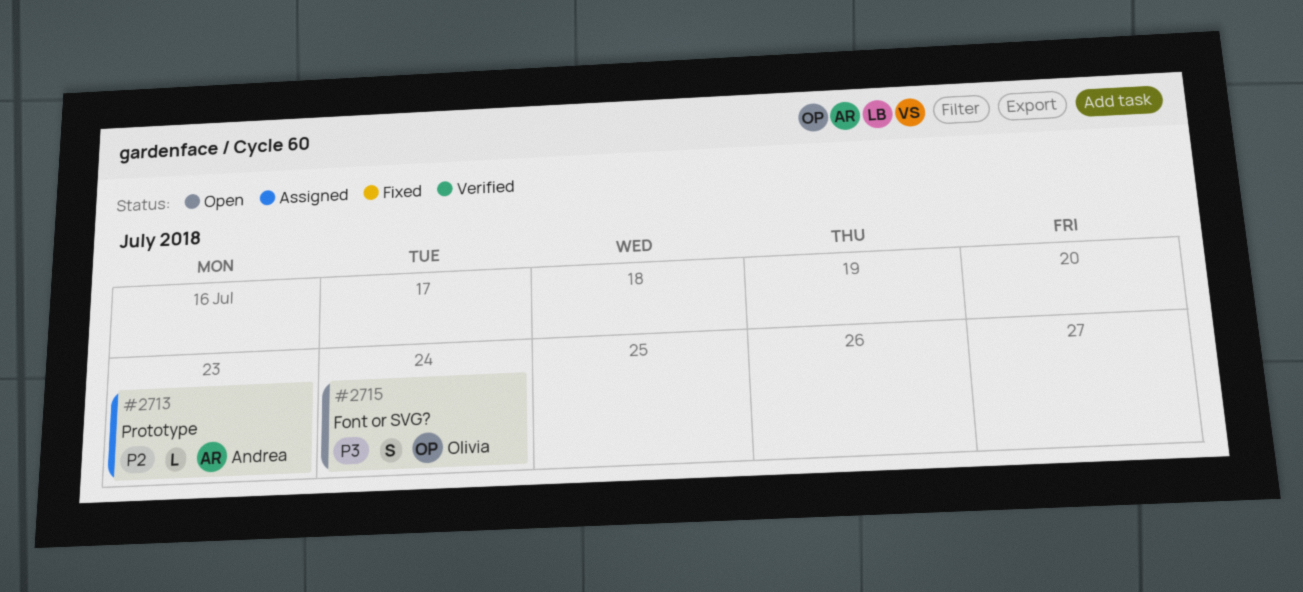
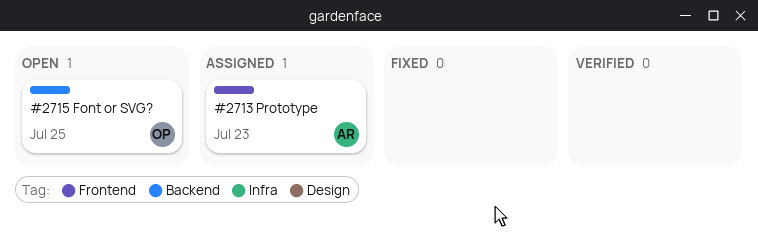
#2715, due: Jul 24 -> Jul 25

